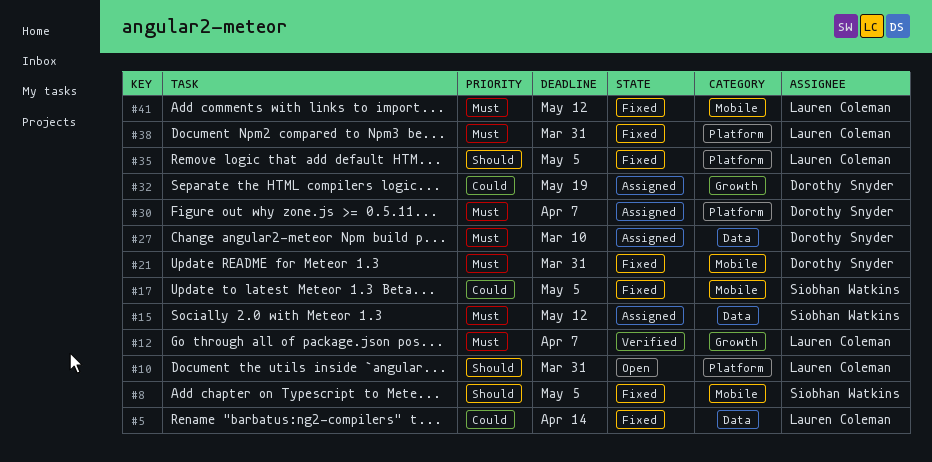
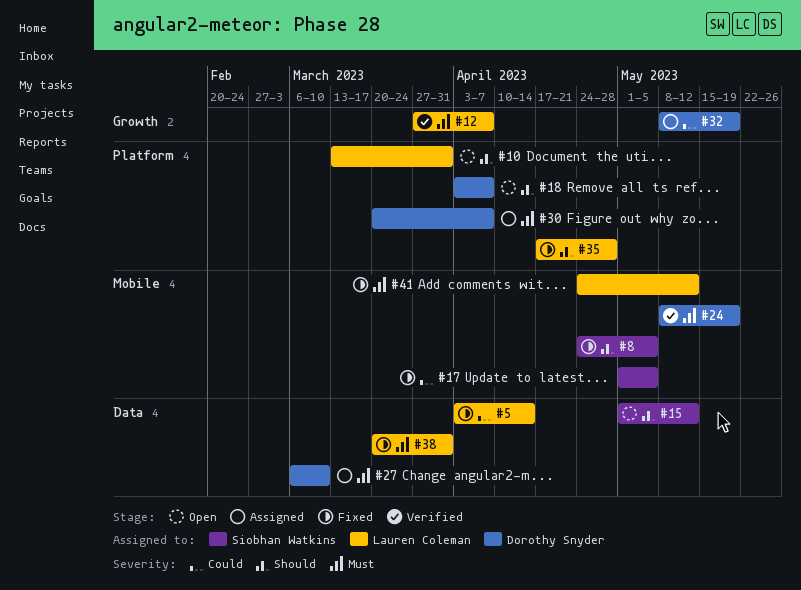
#15, status: Assigned -> Open
#15, priority: Must -> Should
#18: none -> present
#21: present -> none
#24: none -> present
#35, due: May 5 -> Apr 28
#38, label: Platform -> Data

